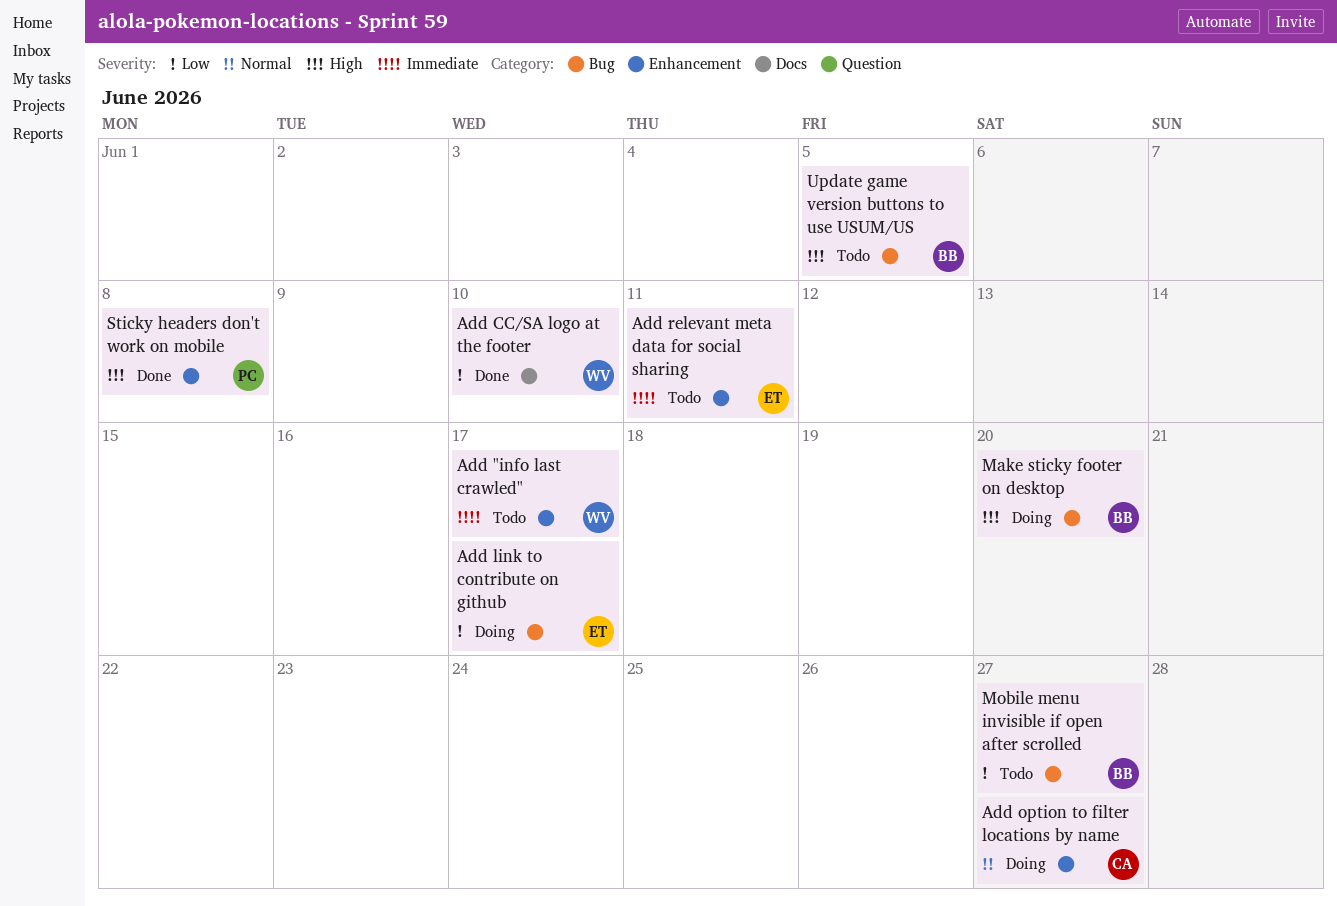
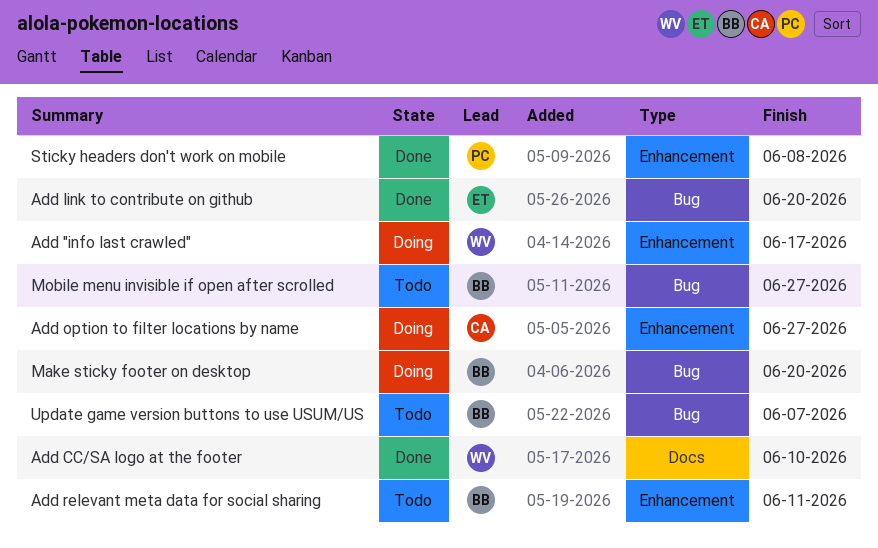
Add "info last crawled", status: Todo -> Doing
Add link to contribute on github, status: Doing -> Done
Add link to contribute on github, due: Jun 17 -> Jun 20
Add relevant meta data for social sharing, owner: ET -> BB
Update game version buttons to use USUM/US, due: Jun 5 -> Jun 7

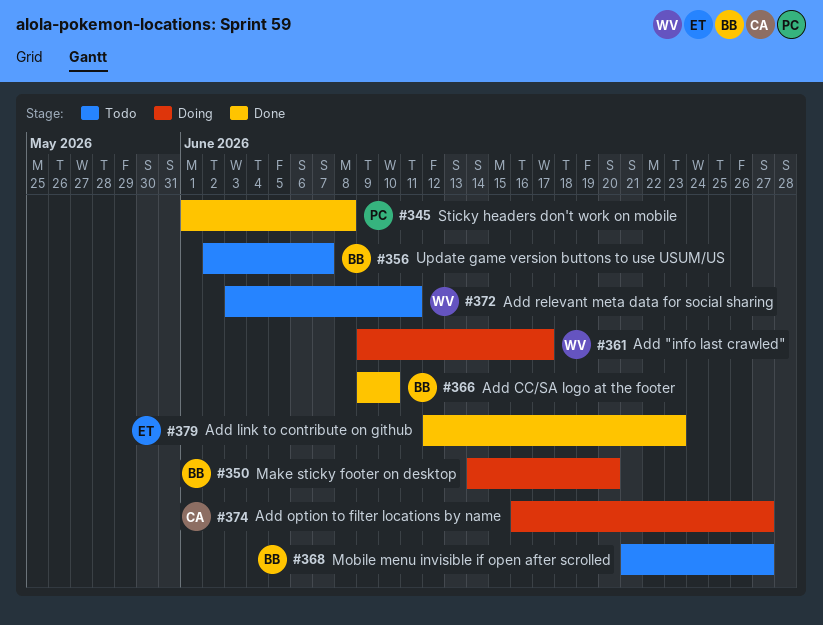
Add CC/SA logo at the footer, owner: WV -> BB
Add link to contribute on github, due: Jun 20 -> Jun 23
Add relevant meta data for social sharing, owner: BB -> WV

